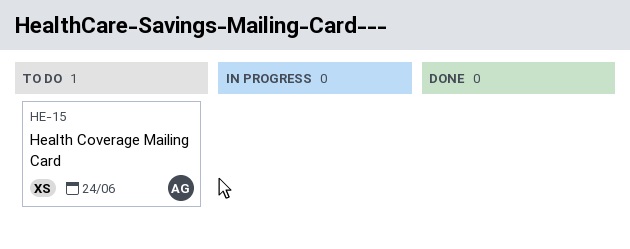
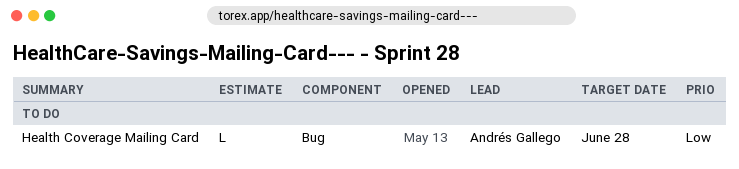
Health Coverage Mailing Card, estimate: XS -> L
Health Coverage Mailing Card, due: Jun 24 -> Jun 28

